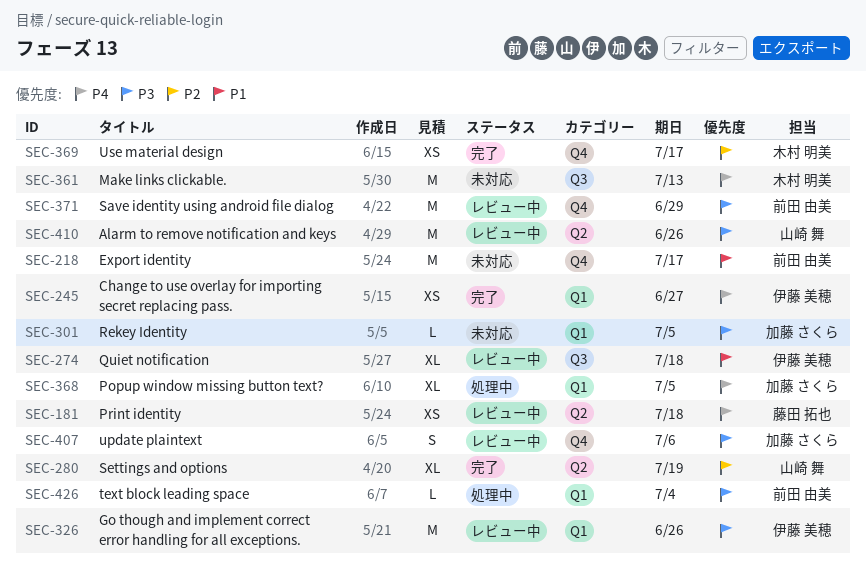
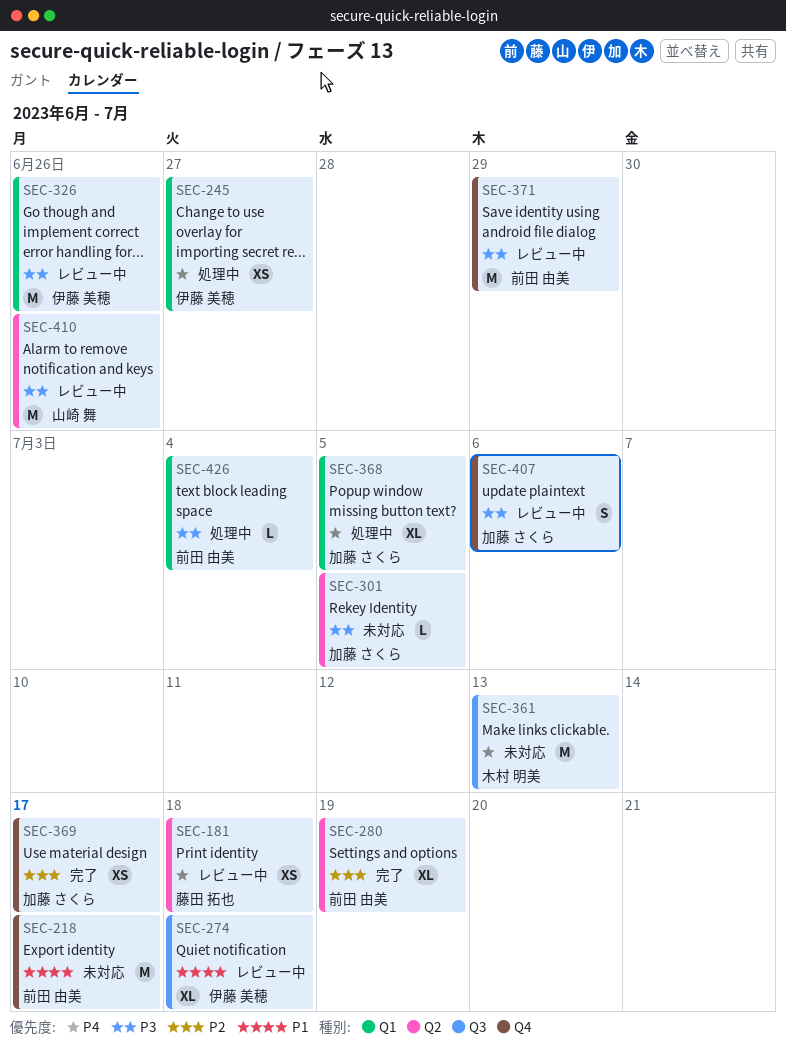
SEC-245, status: 完了 -> 処理中
SEC-280, owner: 山崎 舞 -> 前田 由美
SEC-301, label: Q1 -> Q2
SEC-369, owner: 木村 明美 -> 加藤 さくら

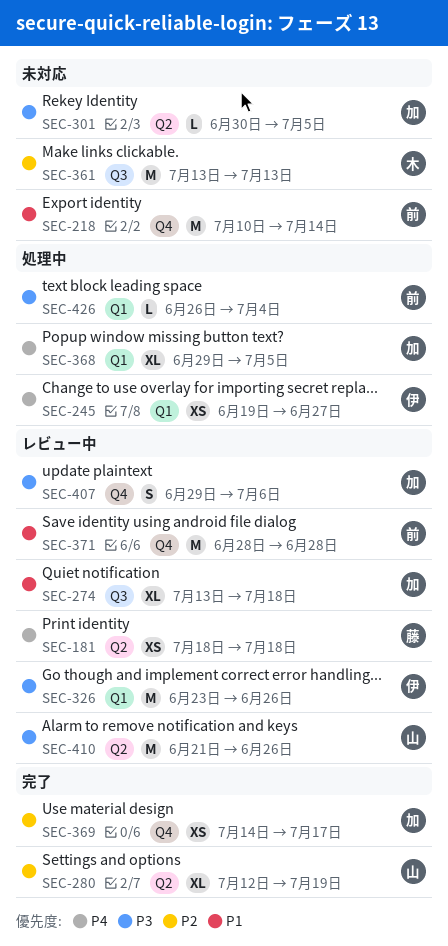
SEC-218, due: Jul 17 -> Jul 14
SEC-274, owner: 伊藤 美穂 -> 加藤 さくら
SEC-280, owner: 前田 由美 -> 山崎 舞
SEC-361, priority: P4 -> P2
SEC-371, priority: P3 -> P1
SEC-371, due: Jun 29 -> Jun 28

